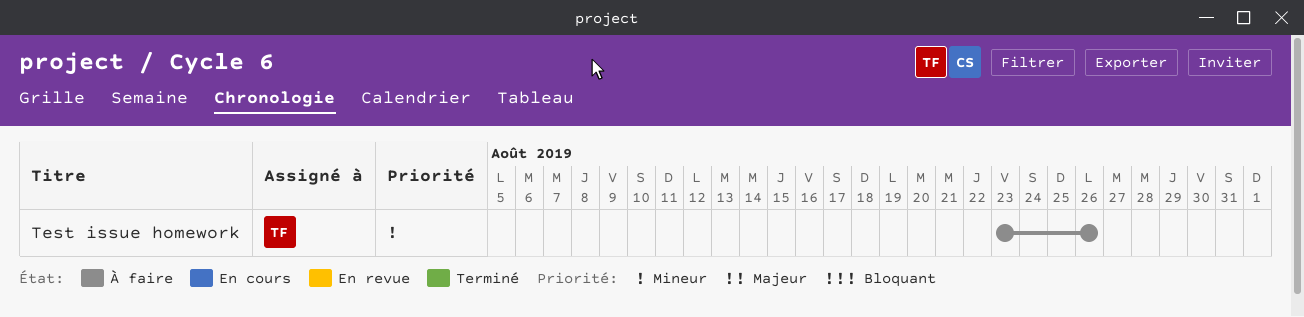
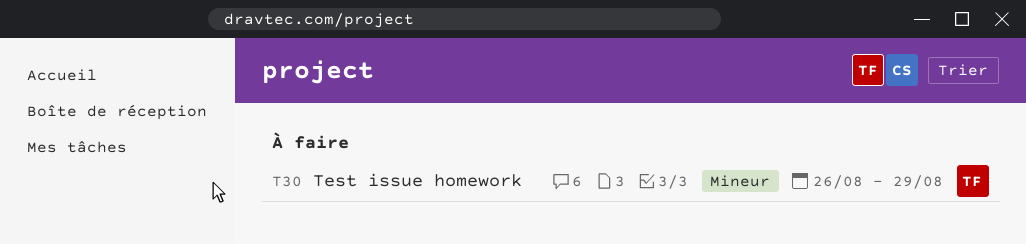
Test issue homework, start: Aug 23 -> Aug 26
Test issue homework, due: Aug 26 -> Aug 29

